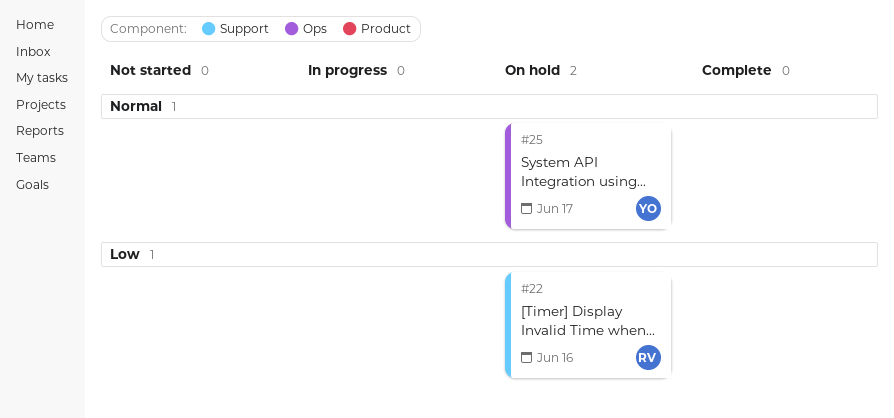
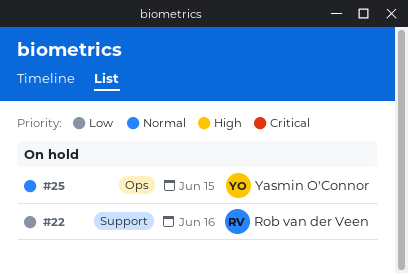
#25, due: Jun 17 -> Jun 15

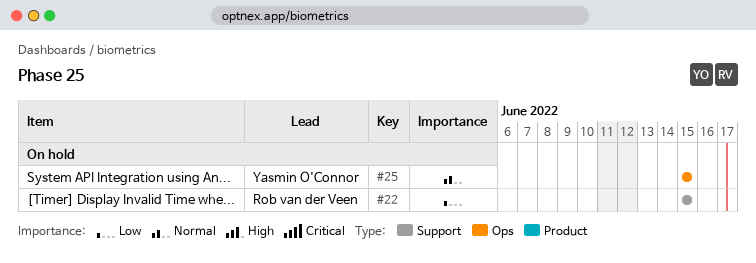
#22, due: Jun 16 -> Jun 15

